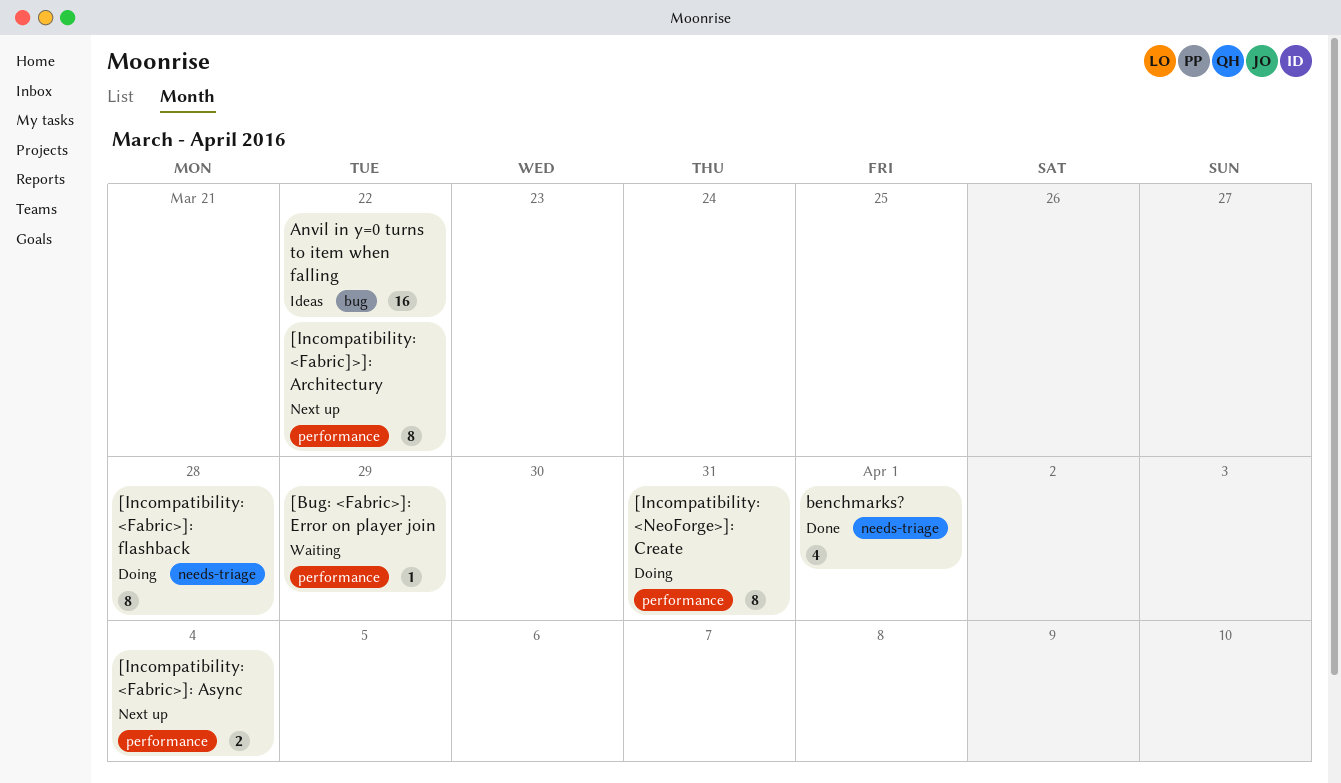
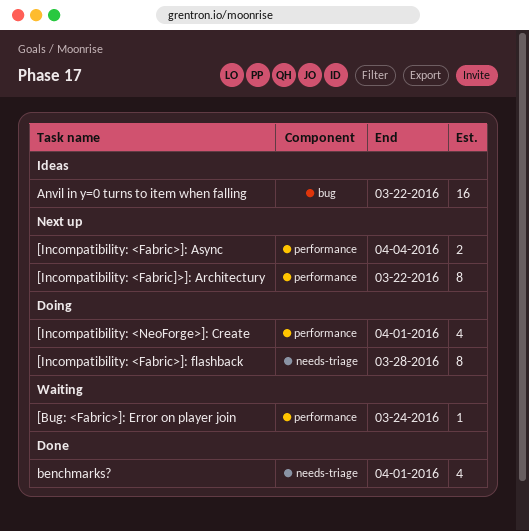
[Bug: <Fabric>]: Error on player join, due: Mar 29 -> Mar 24
[Incompatibility: <NeoForge>]: Create, estimate: 8 -> 4
[Incompatibility: <NeoForge>]: Create, due: Mar 31 -> Apr 1

